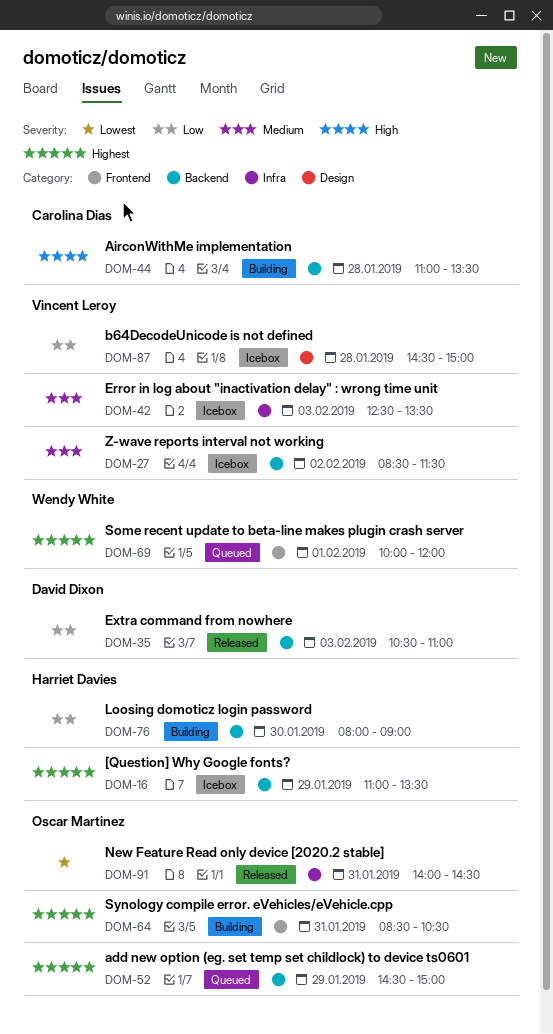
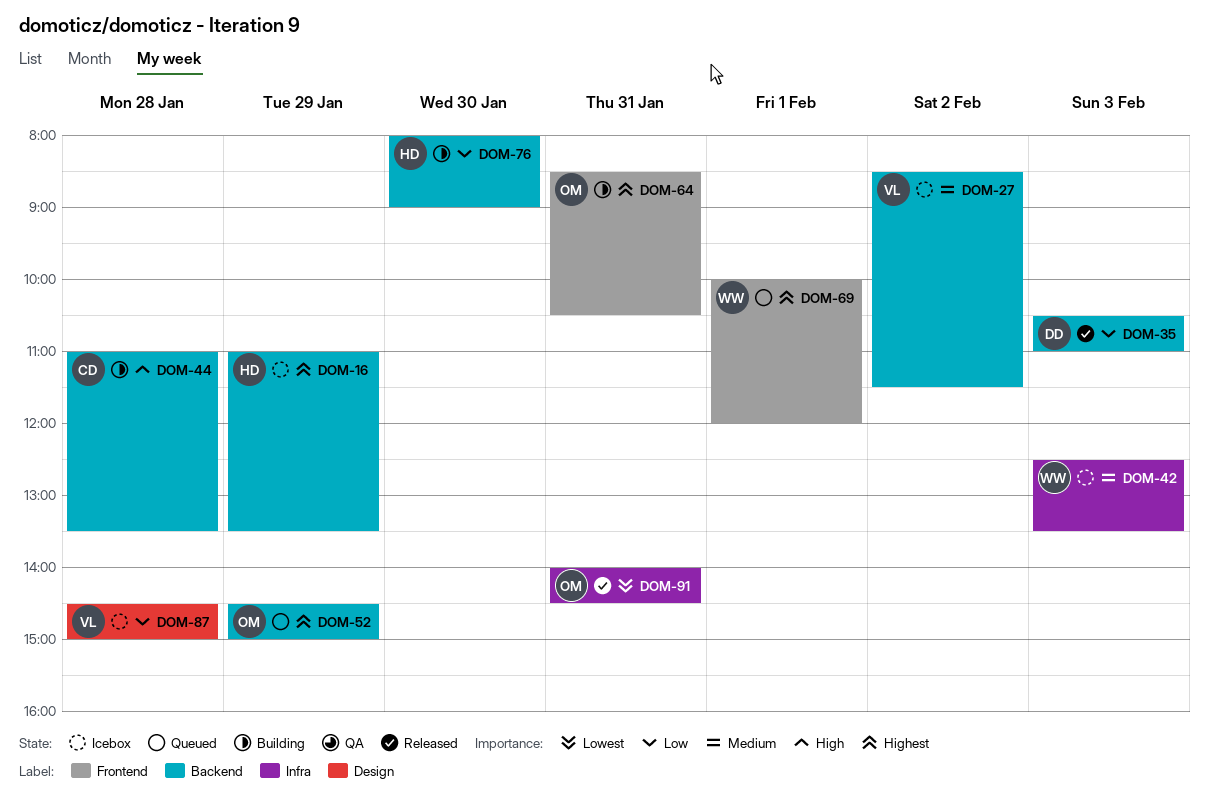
DOM-42, owner: Vincent Leroy -> Wendy White

